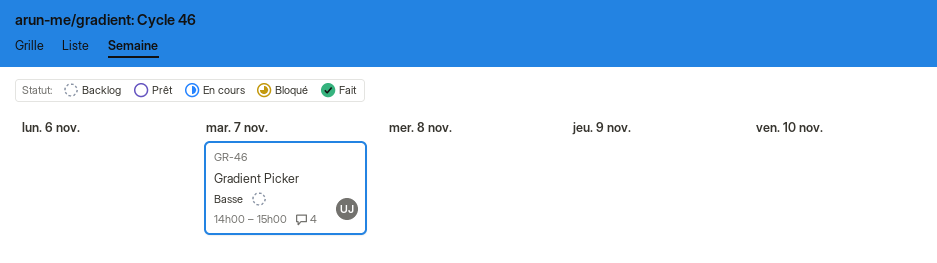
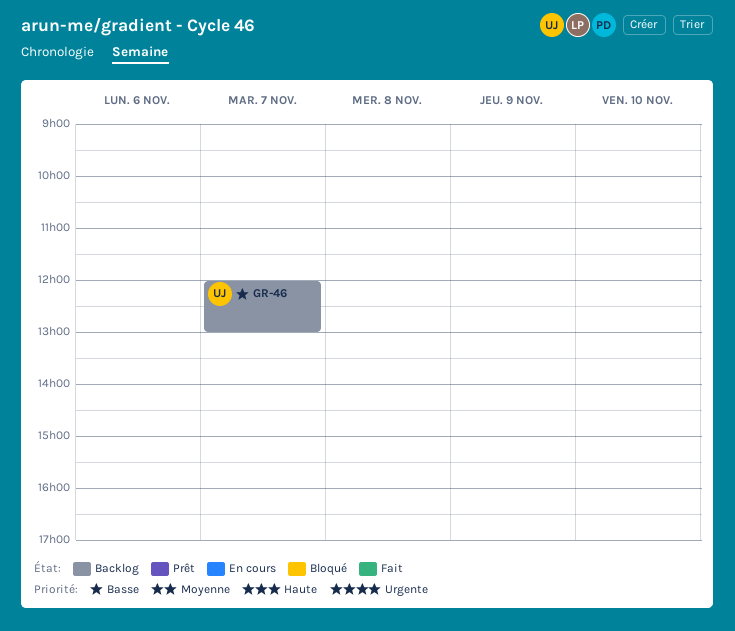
GR-46, begins: 14:00 -> 12:00
GR-46, ends: 15:00 -> 13:00

